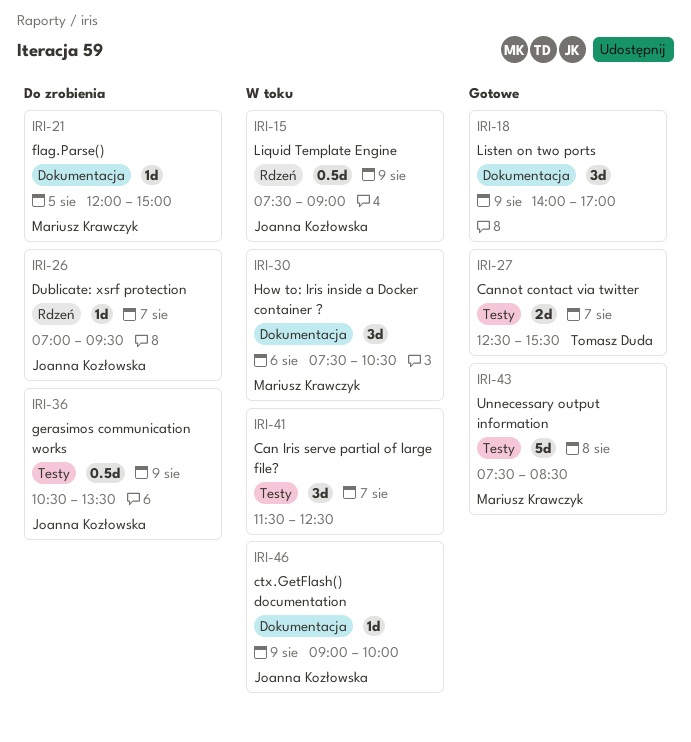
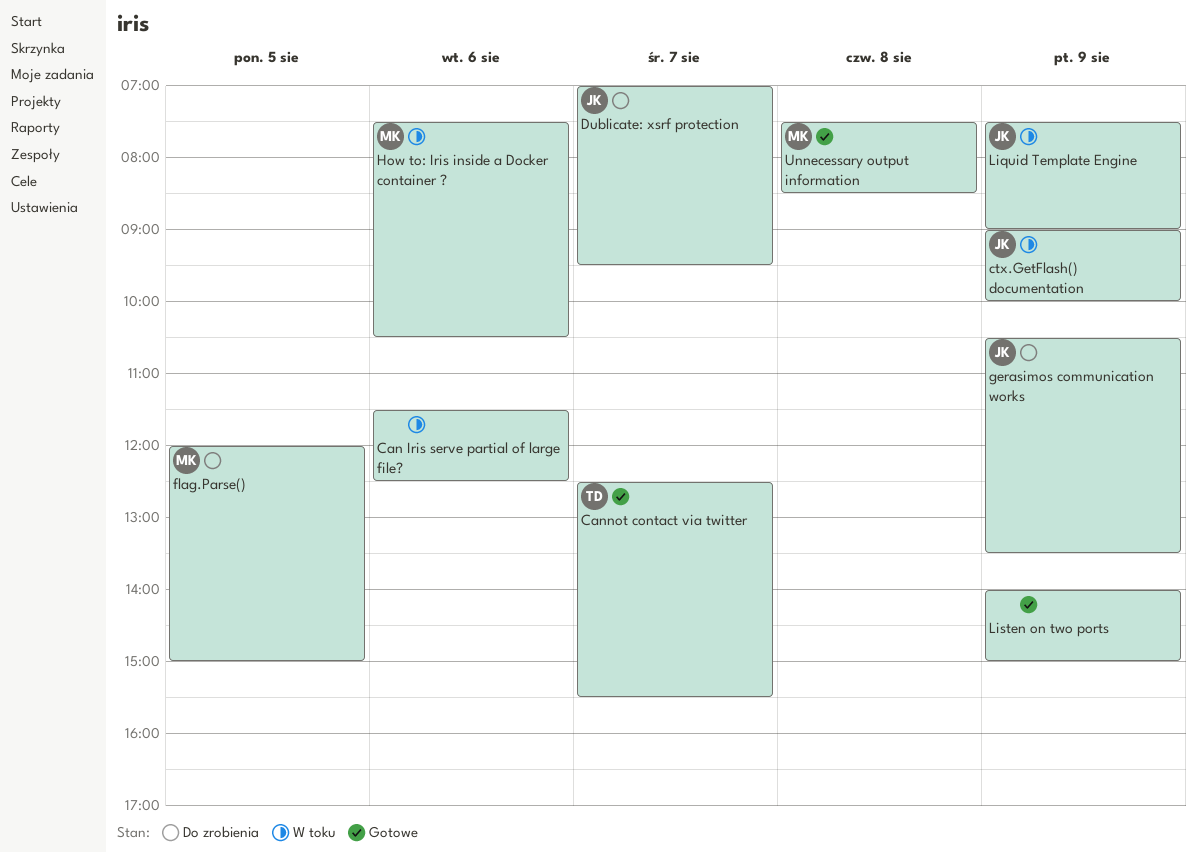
Can Iris serve partial of large file?, day: Aug 7 -> Aug 6
Listen on two ports, ends: 17:00 -> 15:00

